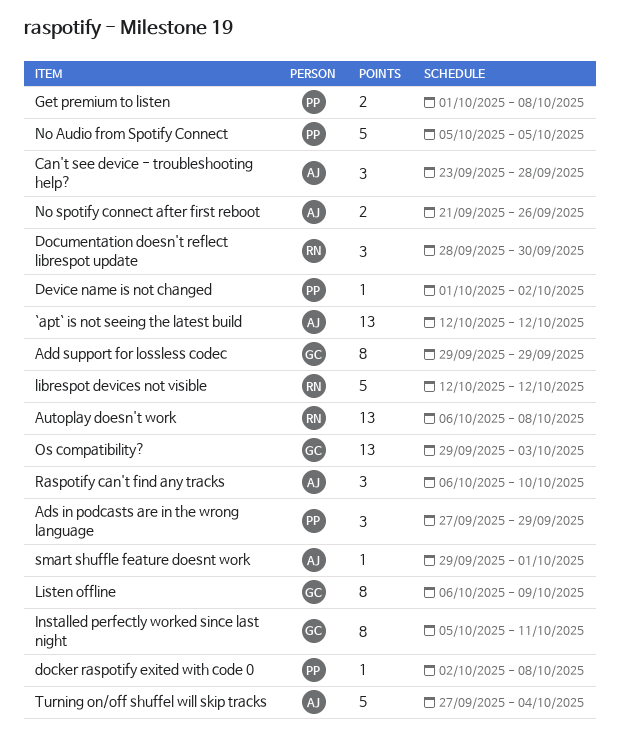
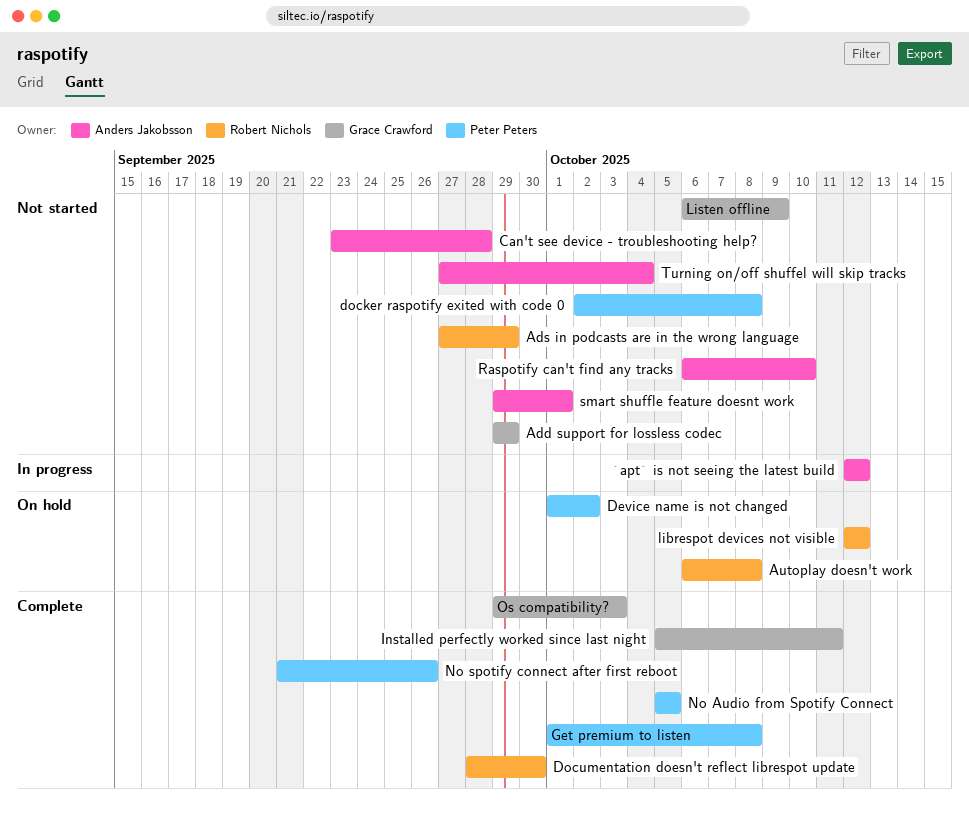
Ads in podcasts are in the wrong language, owner: Peter Peters -> Robert Nichols
No spotify connect after first reboot, owner: Anders Jakobsson -> Peter Peters

